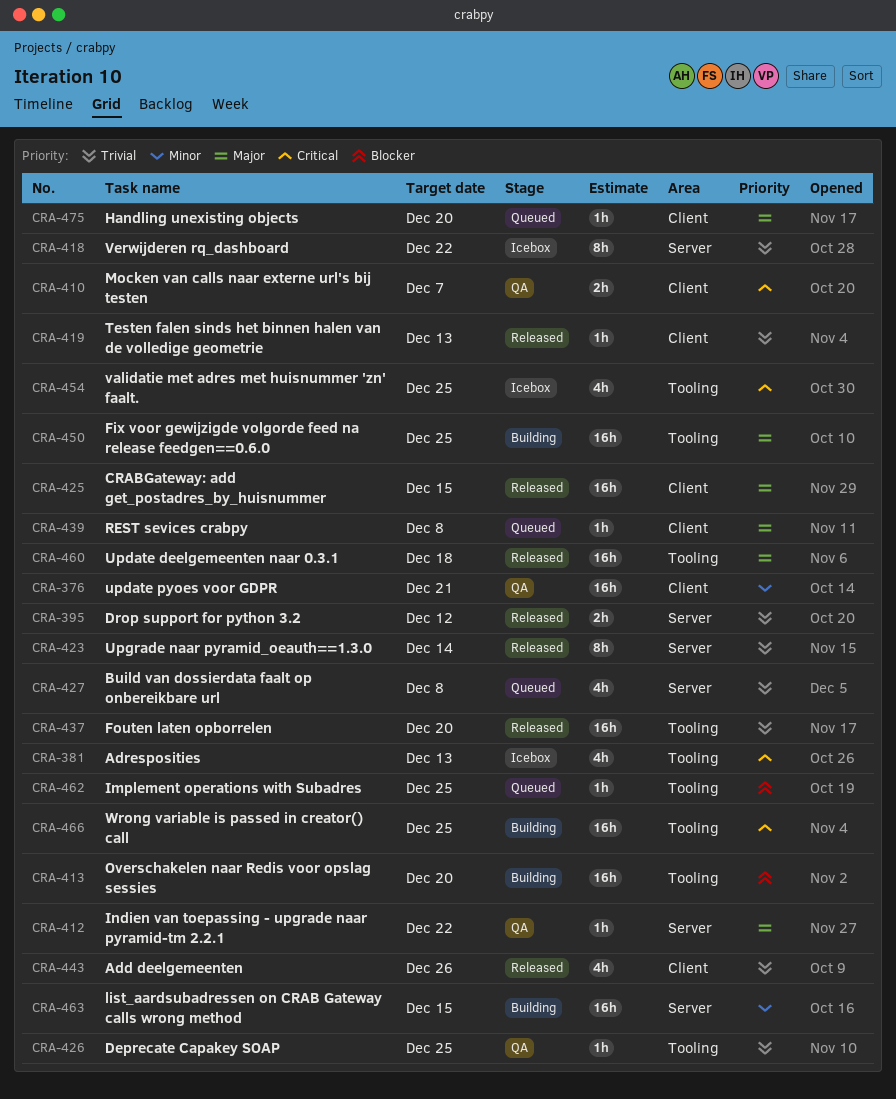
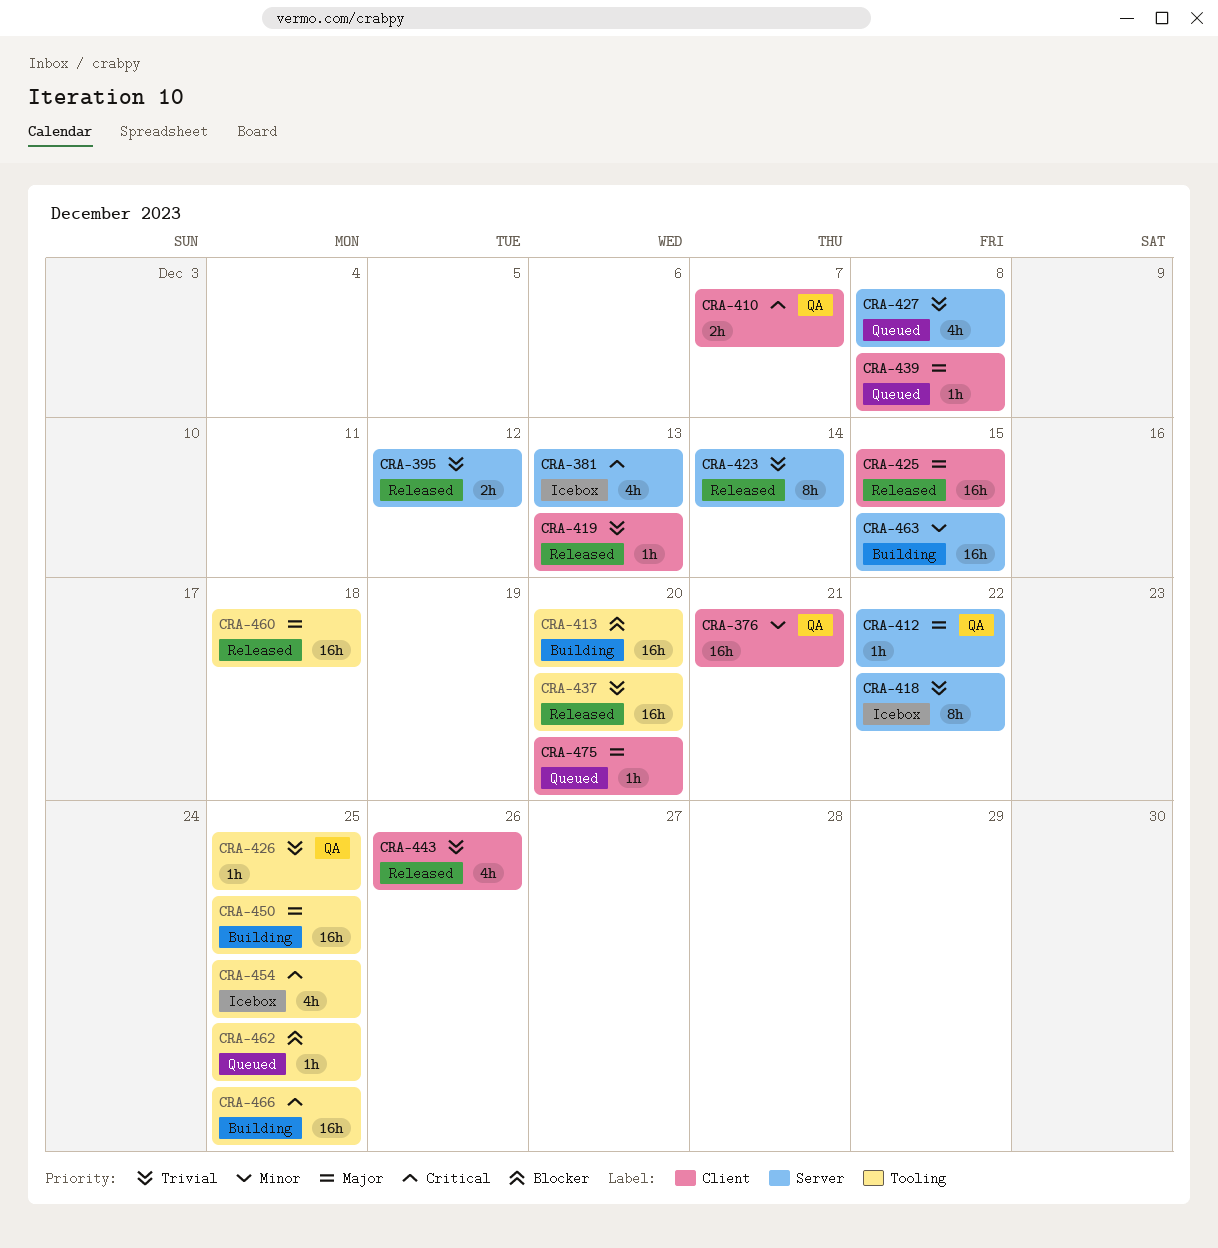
CRA-381, label: Tooling -> Server

